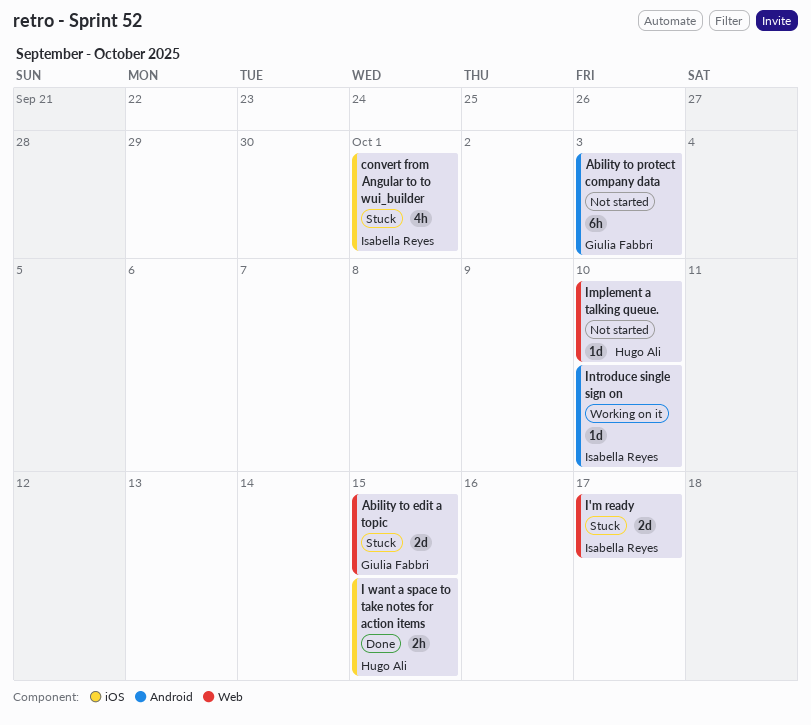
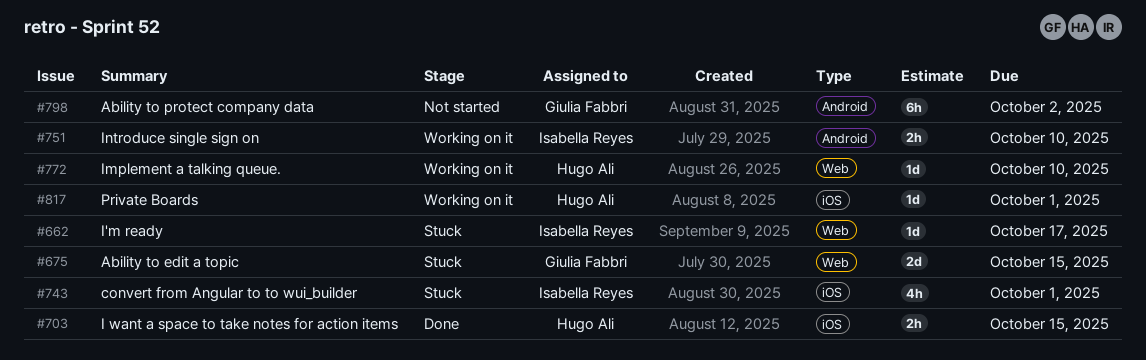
Ability to protect company data, due: Oct 3 -> Oct 2
I'm ready, estimate: 2d -> 1d
Implement a talking queue., status: Not started -> Working on it
Introduce single sign on, estimate: 1d -> 2h
Private Boards: none -> present

